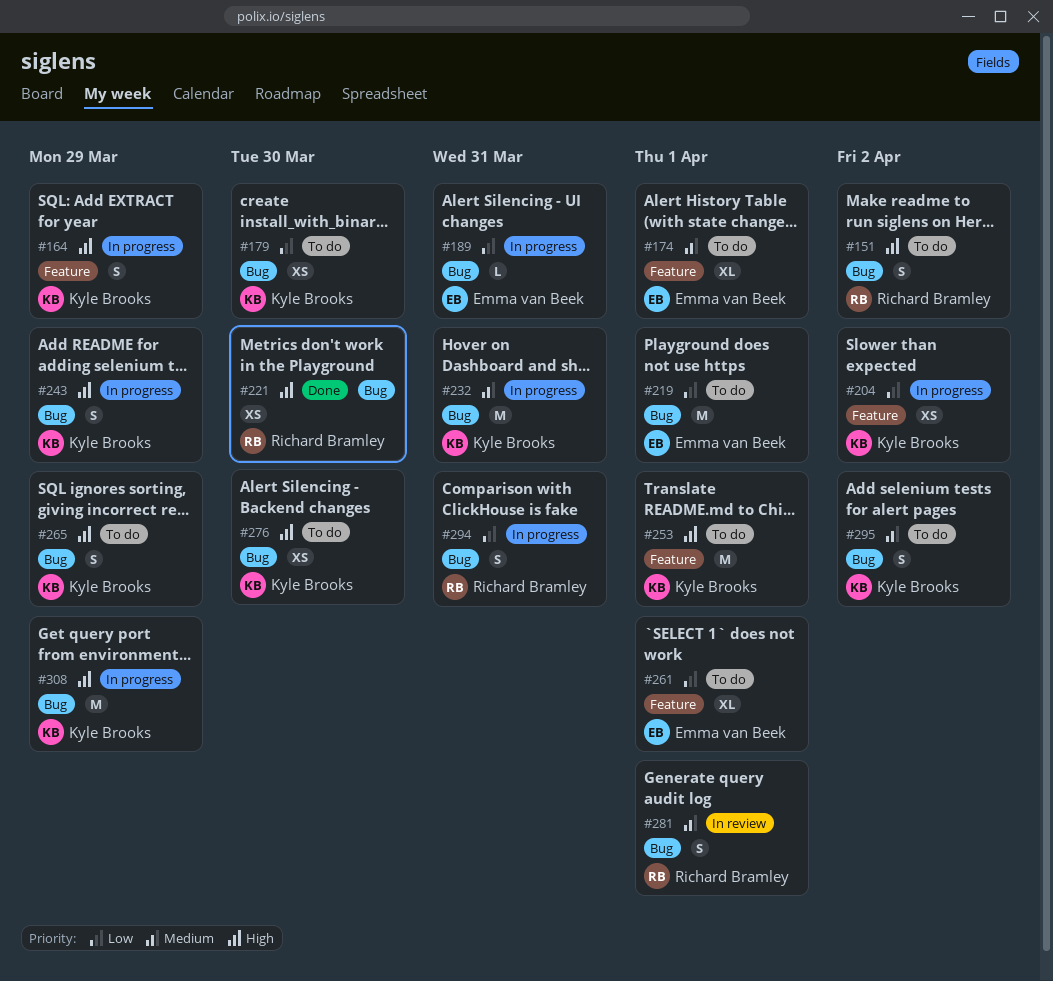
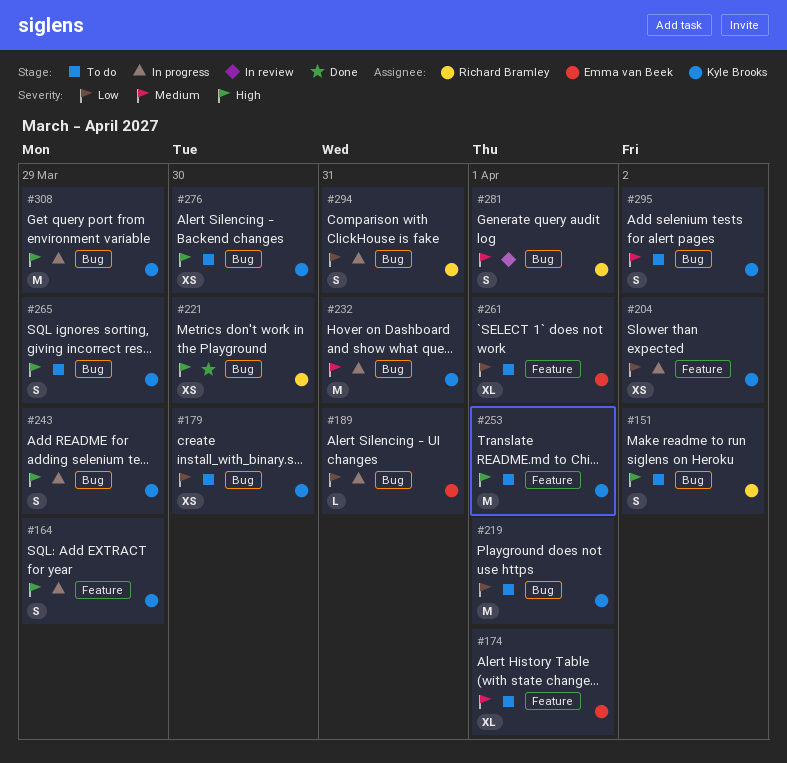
#219, owner: Emma van Beek -> Kyle Brooks

